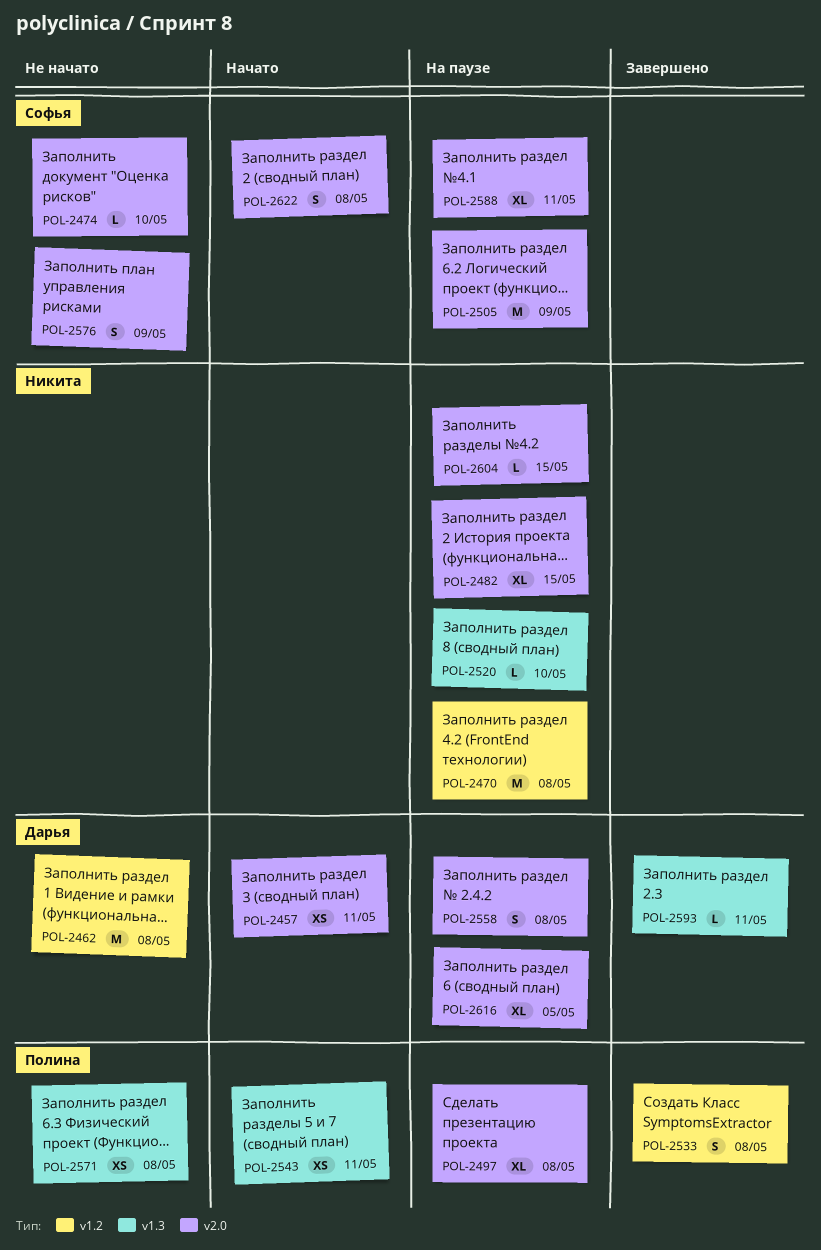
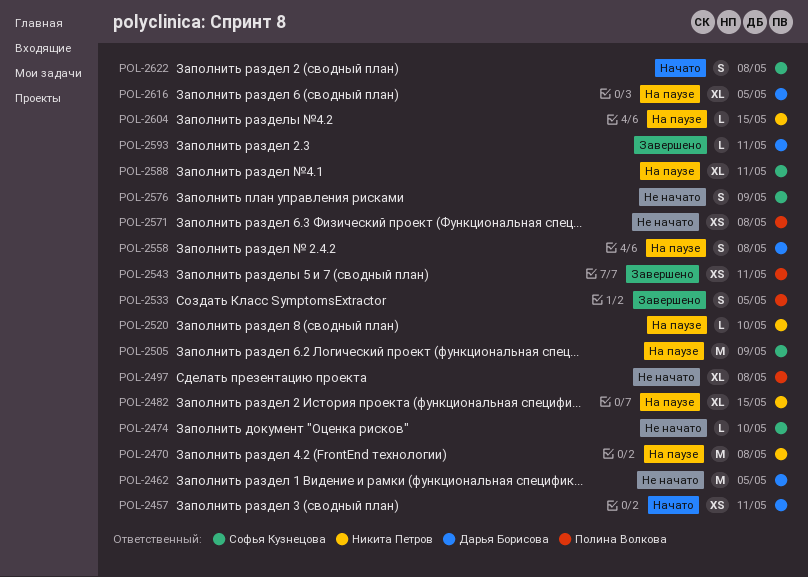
POL-2462, due: May 8 -> May 5
POL-2497, status: На паузе -> Не начато
POL-2533, due: May 8 -> May 5
POL-2543, status: Начато -> Завершено

